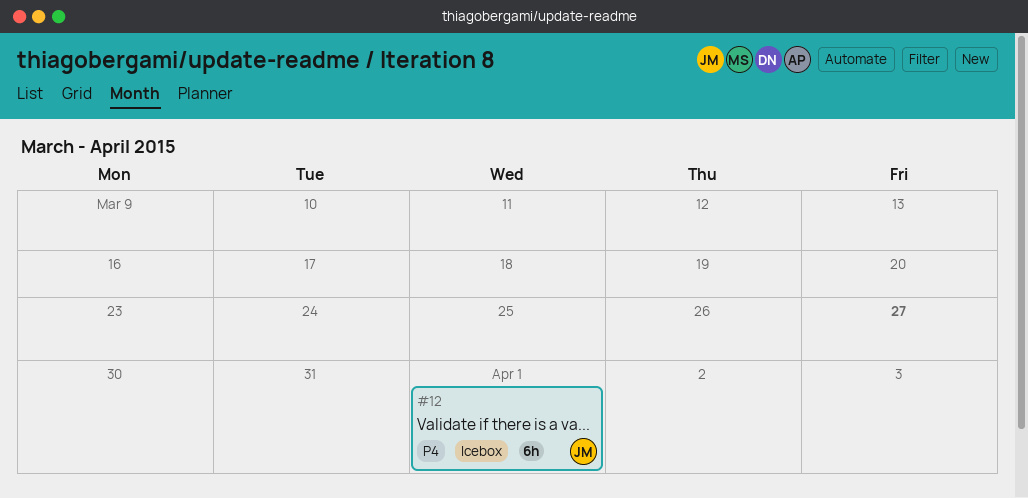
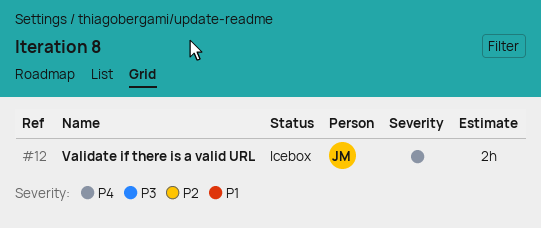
#12, estimate: 6h -> 2h

